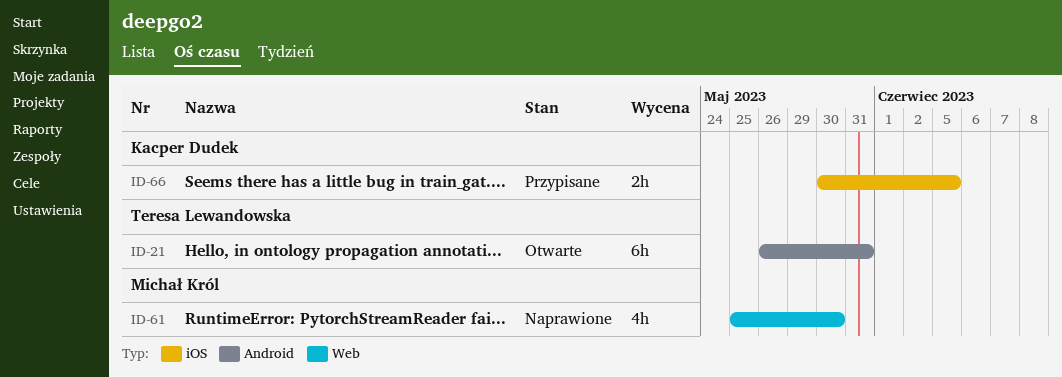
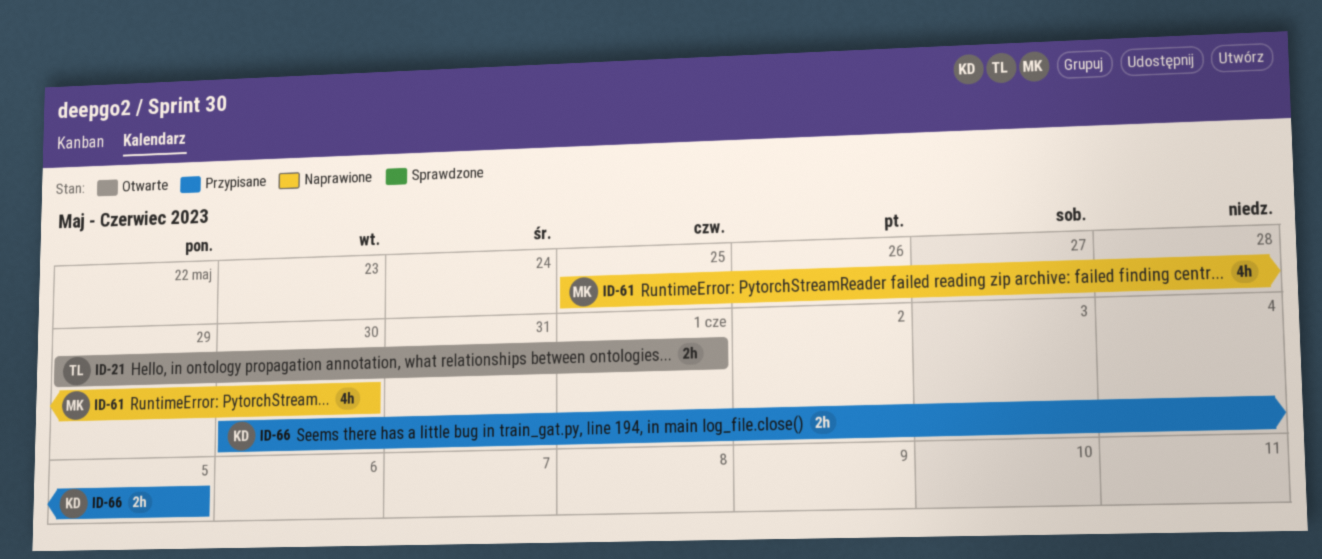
ID-21, estimate: 6h -> 2h
ID-21, start: May 26 -> May 29
ID-21, due: May 31 -> Jun 1

